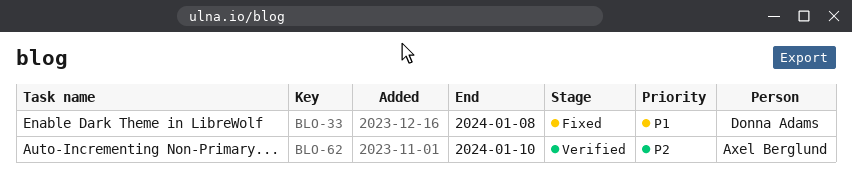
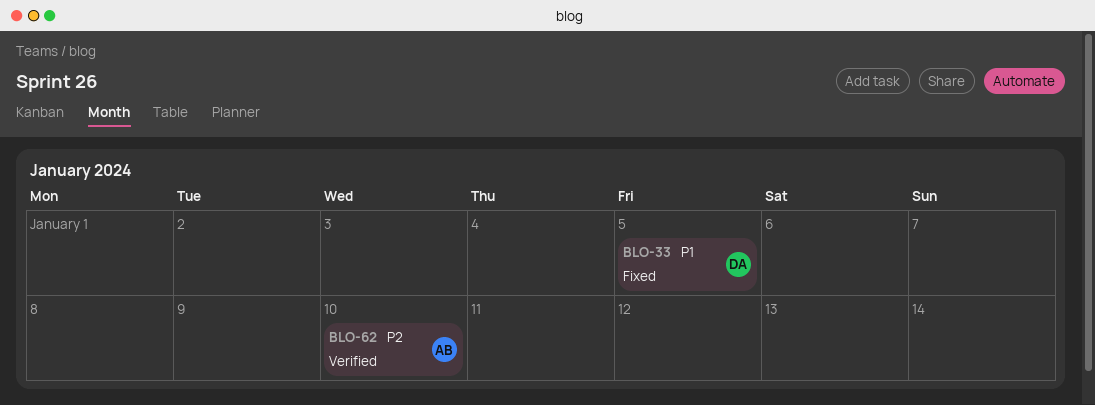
BLO-33, due: Jan 8 -> Jan 5

